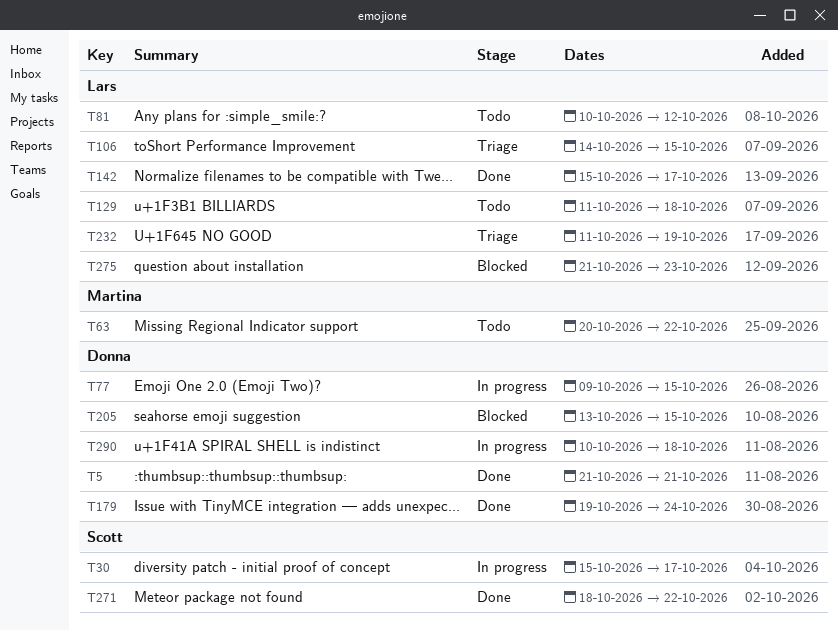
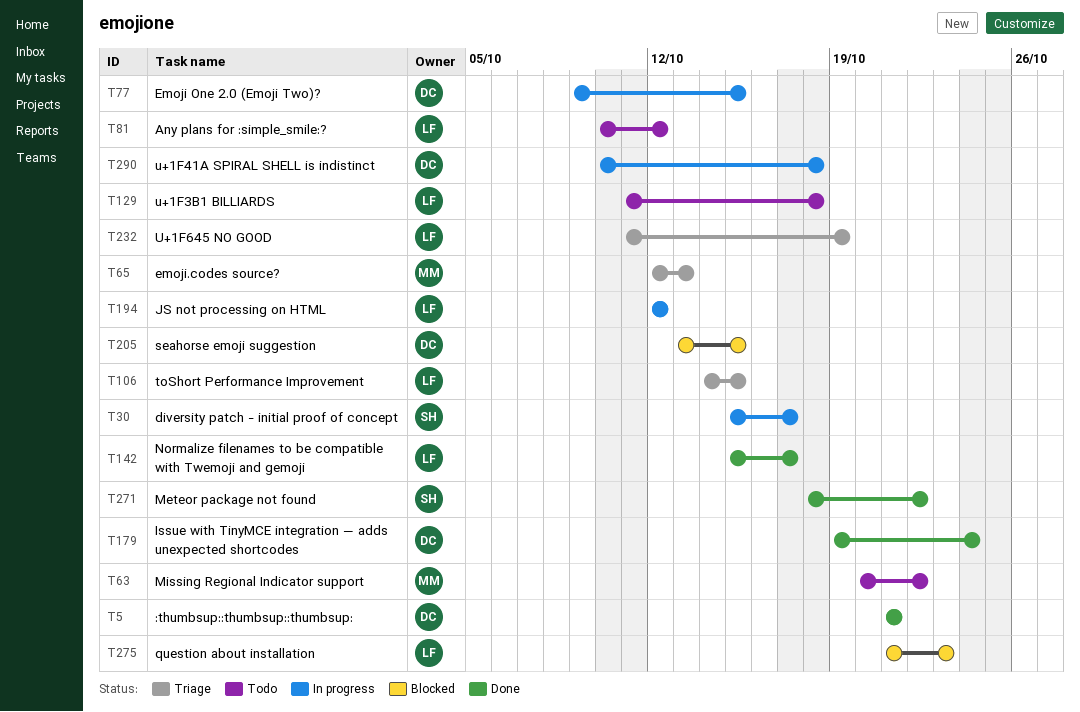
T65: none -> present
T194: none -> present

